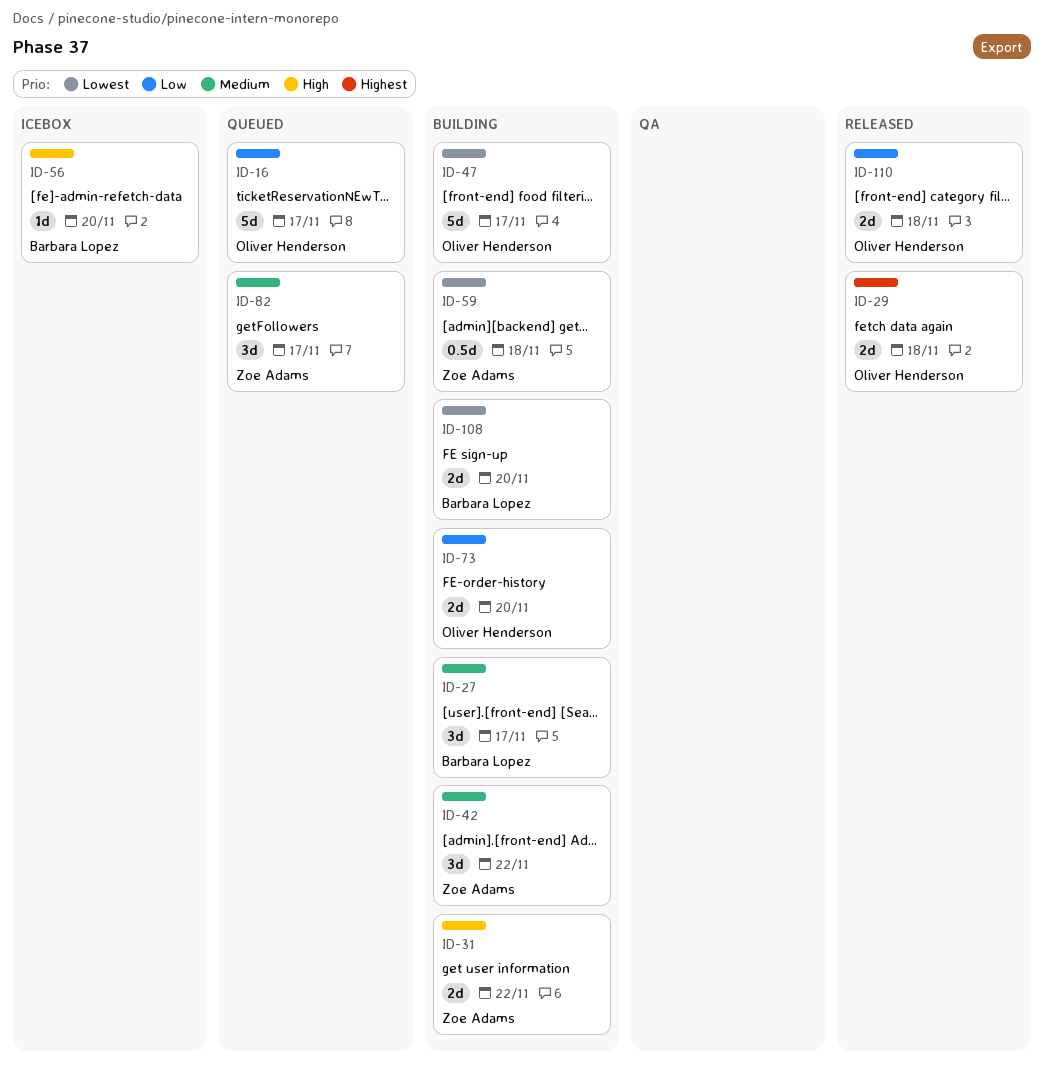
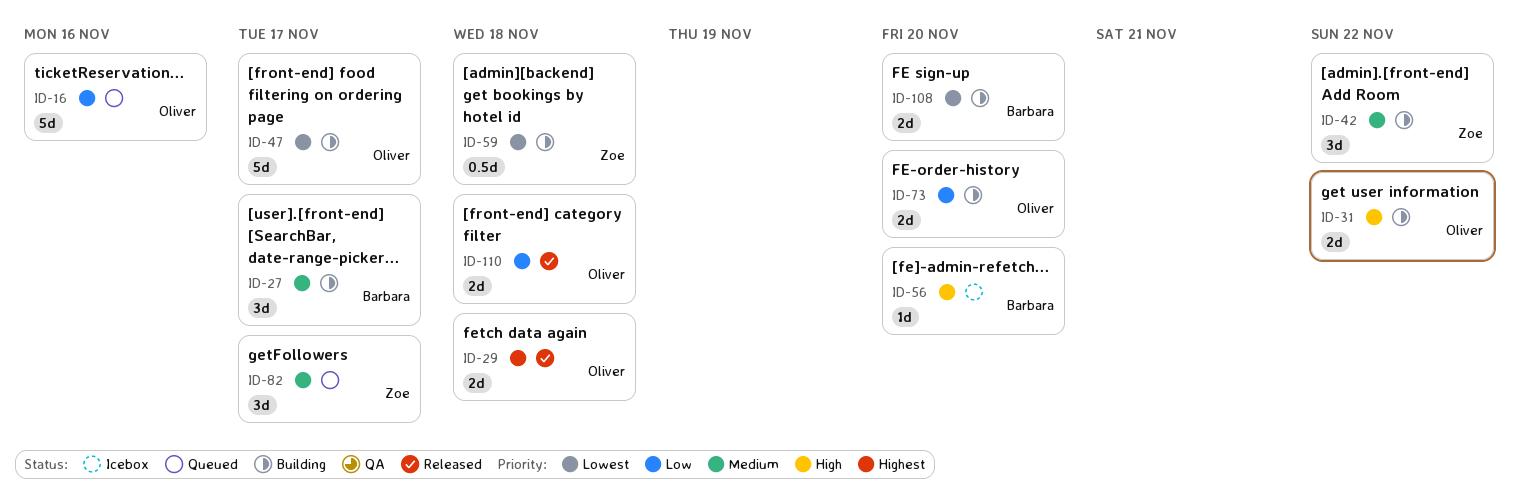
ID-16, due: Nov 17 -> Nov 16
ID-31, owner: Zoe Adams -> Oliver Henderson

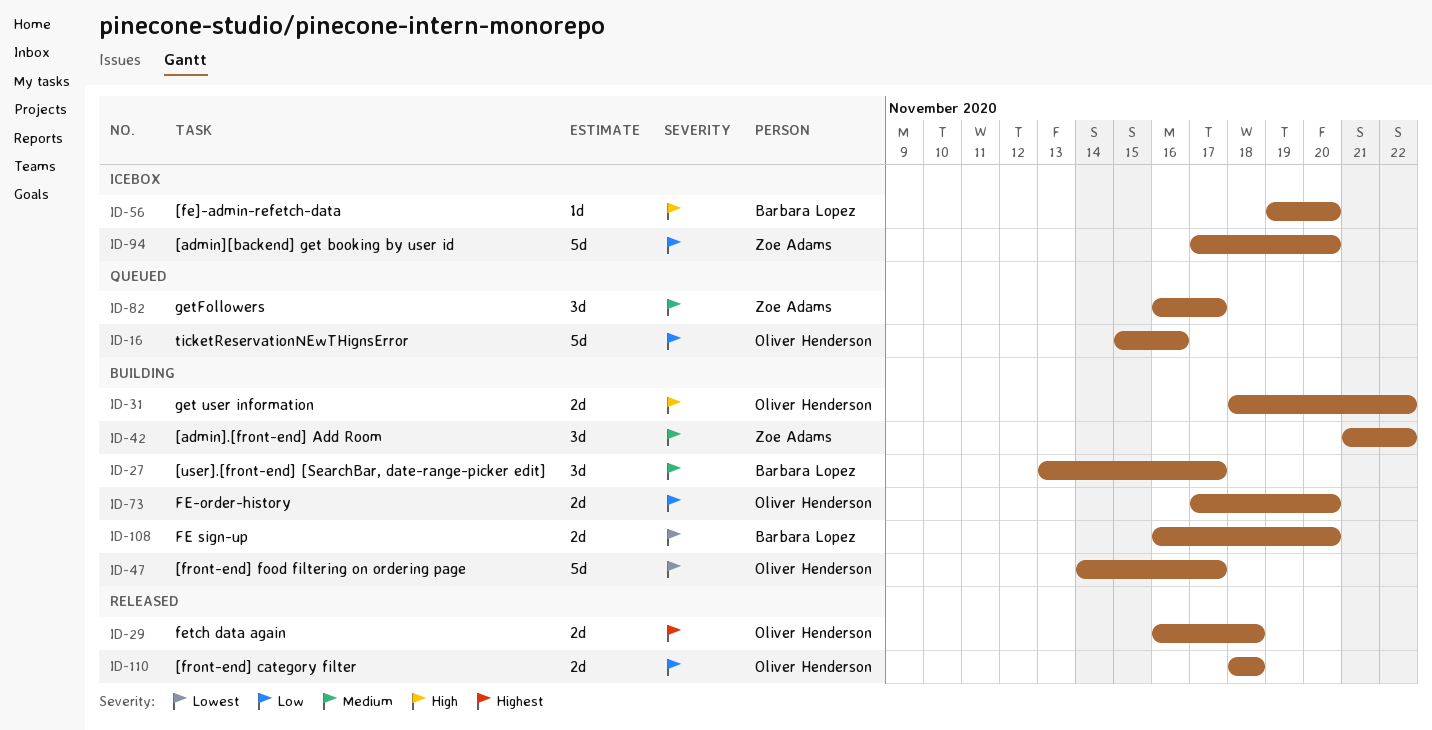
ID-59: present -> none
ID-94: none -> present

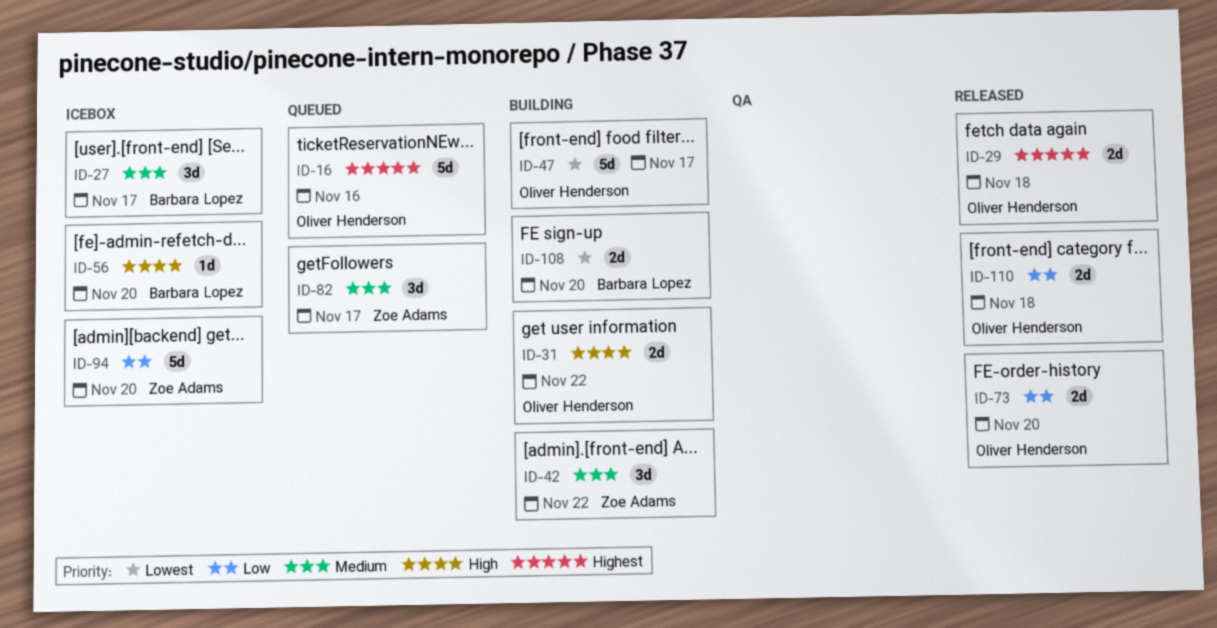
ID-16, priority: Low -> Highest
ID-27, status: Building -> Icebox
ID-73, status: Building -> Released

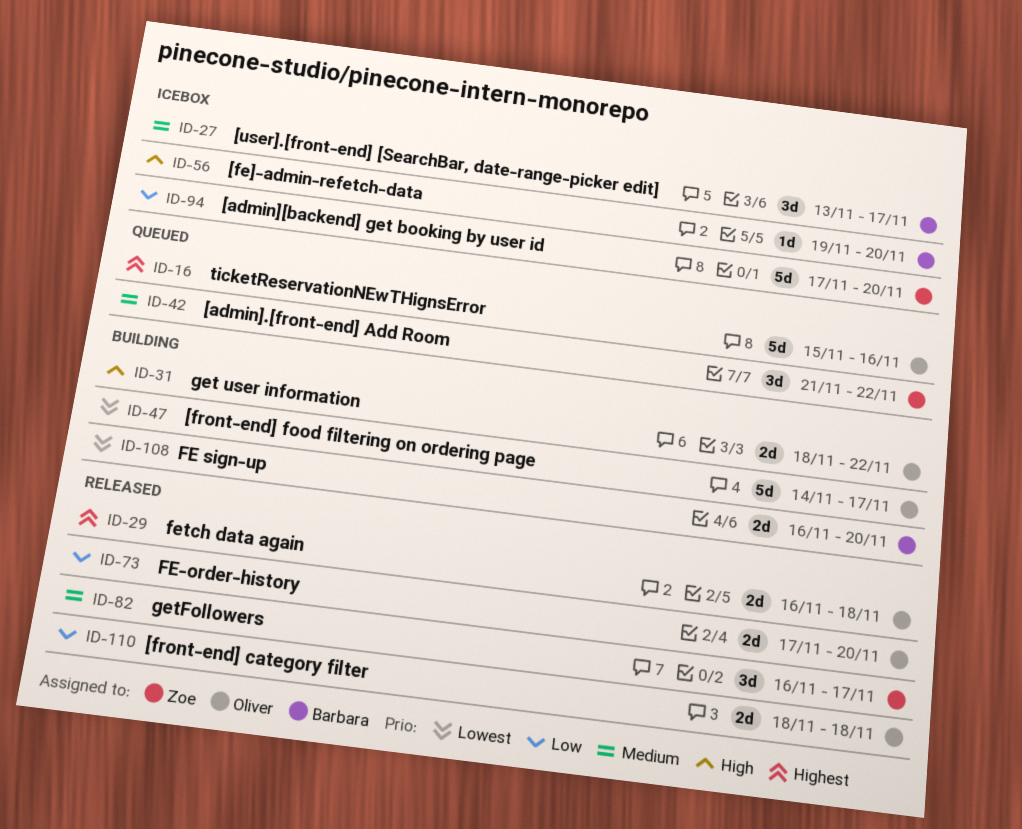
ID-42, status: Building -> Queued
ID-82, status: Queued -> Released

